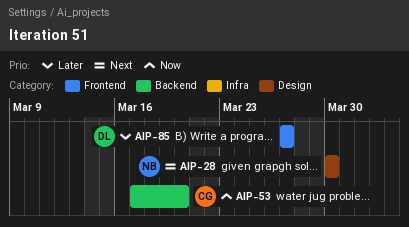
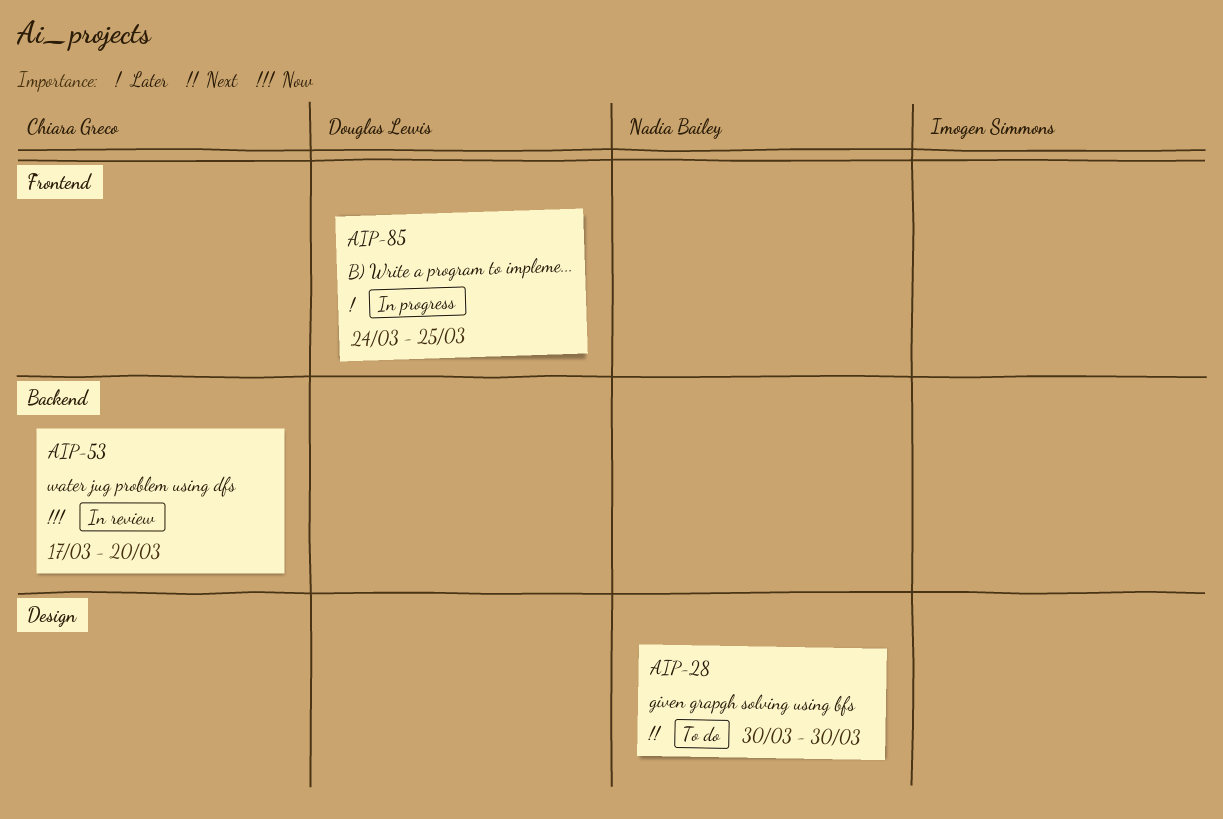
AIP-85, start: Mar 27 -> Mar 24
AIP-85, due: Mar 27 -> Mar 25

